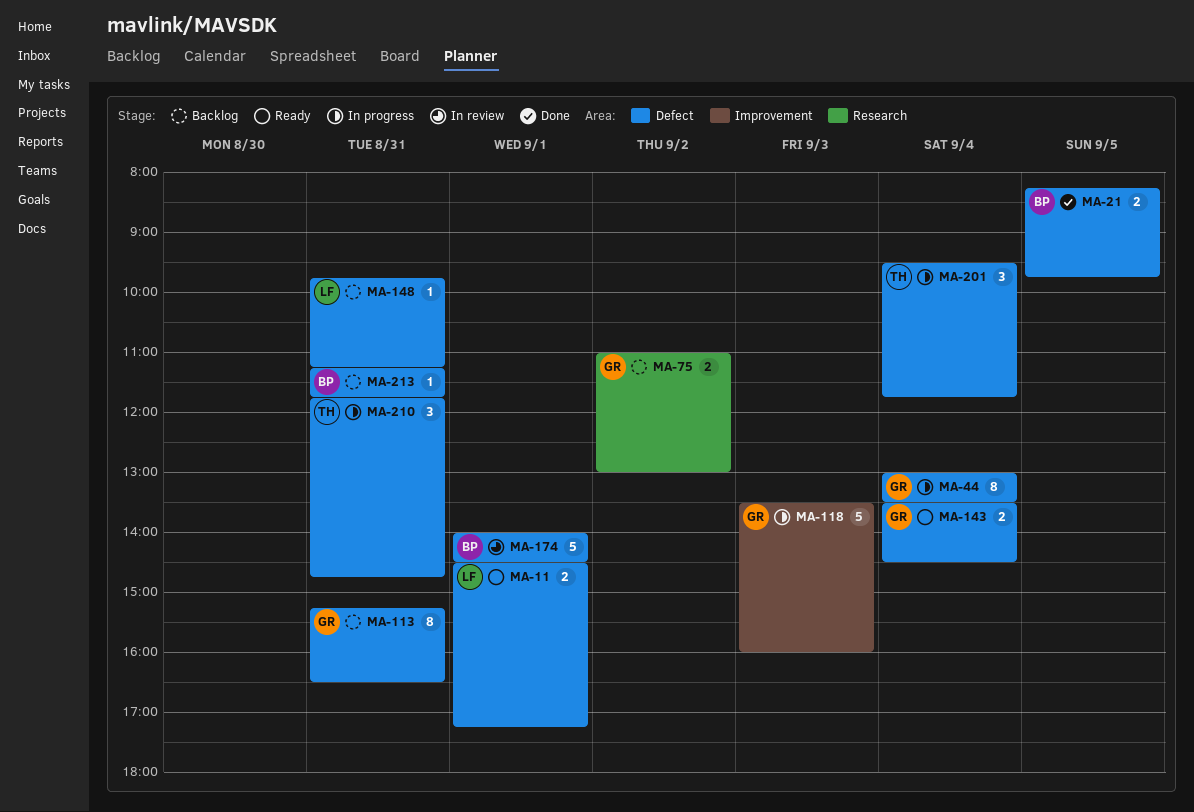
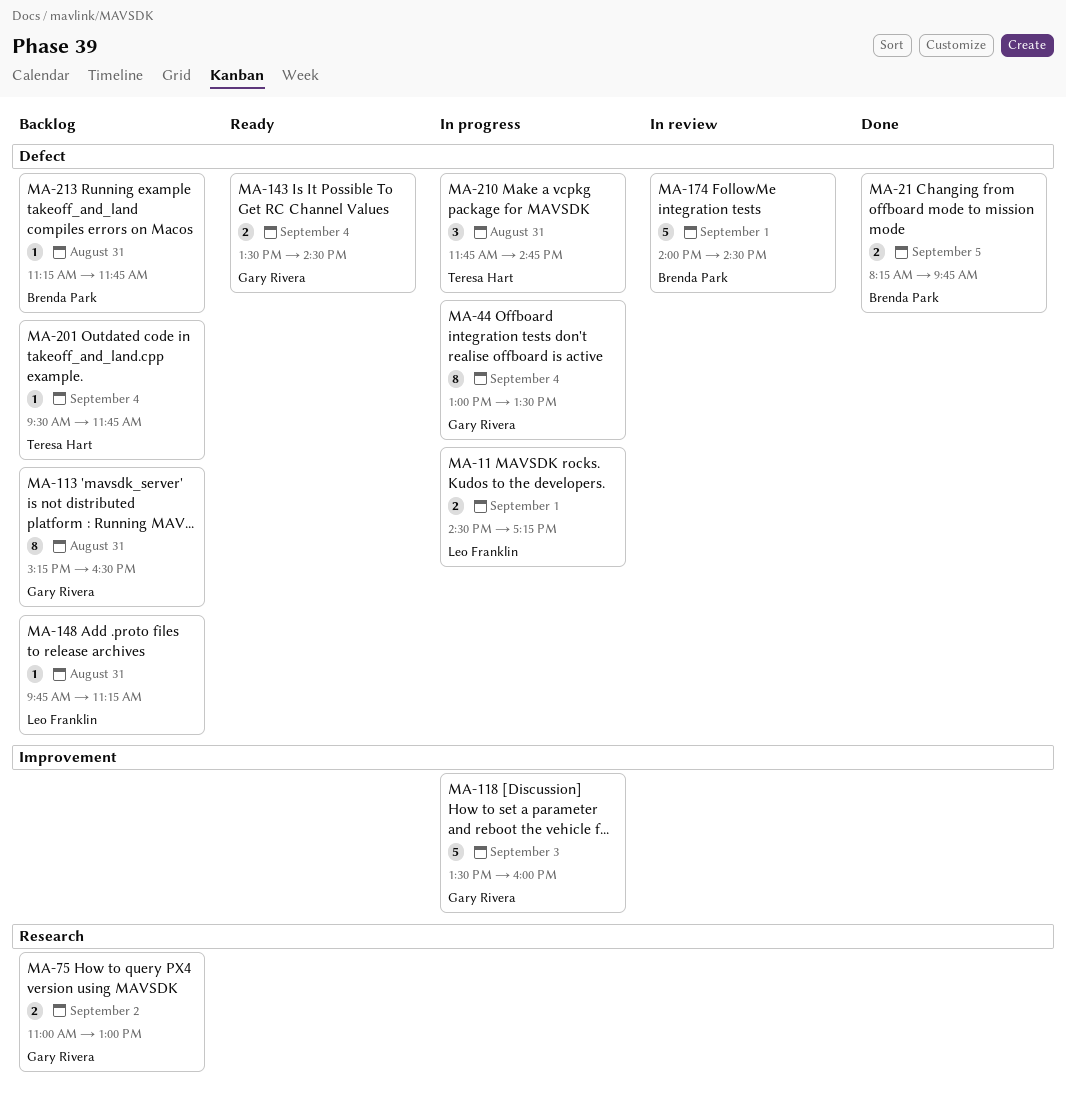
MA-11, status: Ready -> In progress
MA-201, status: In progress -> Backlog
MA-201, estimate: 3 -> 1

